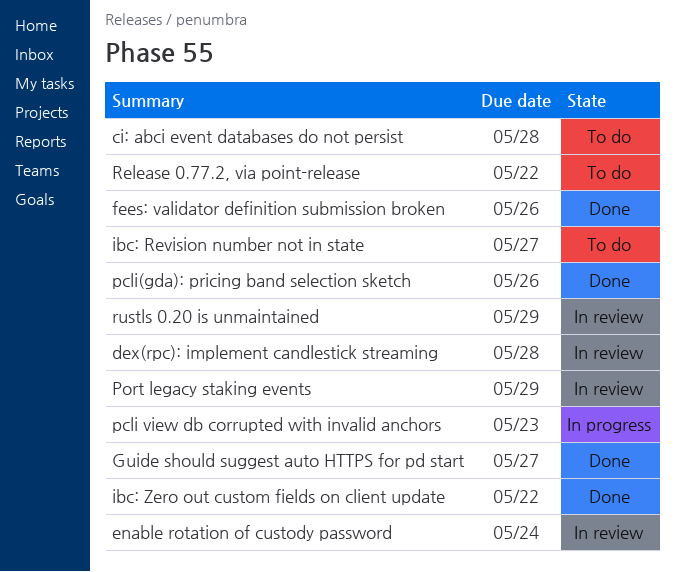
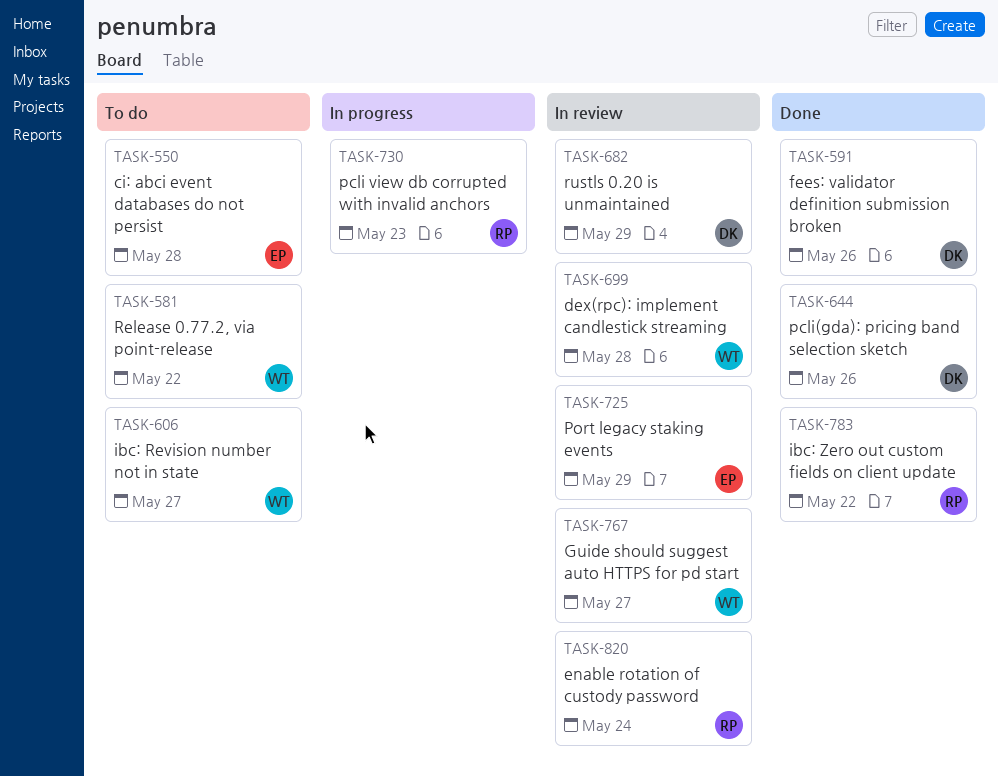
Guide should suggest auto HTTPS for pd start, status: Done -> In review

